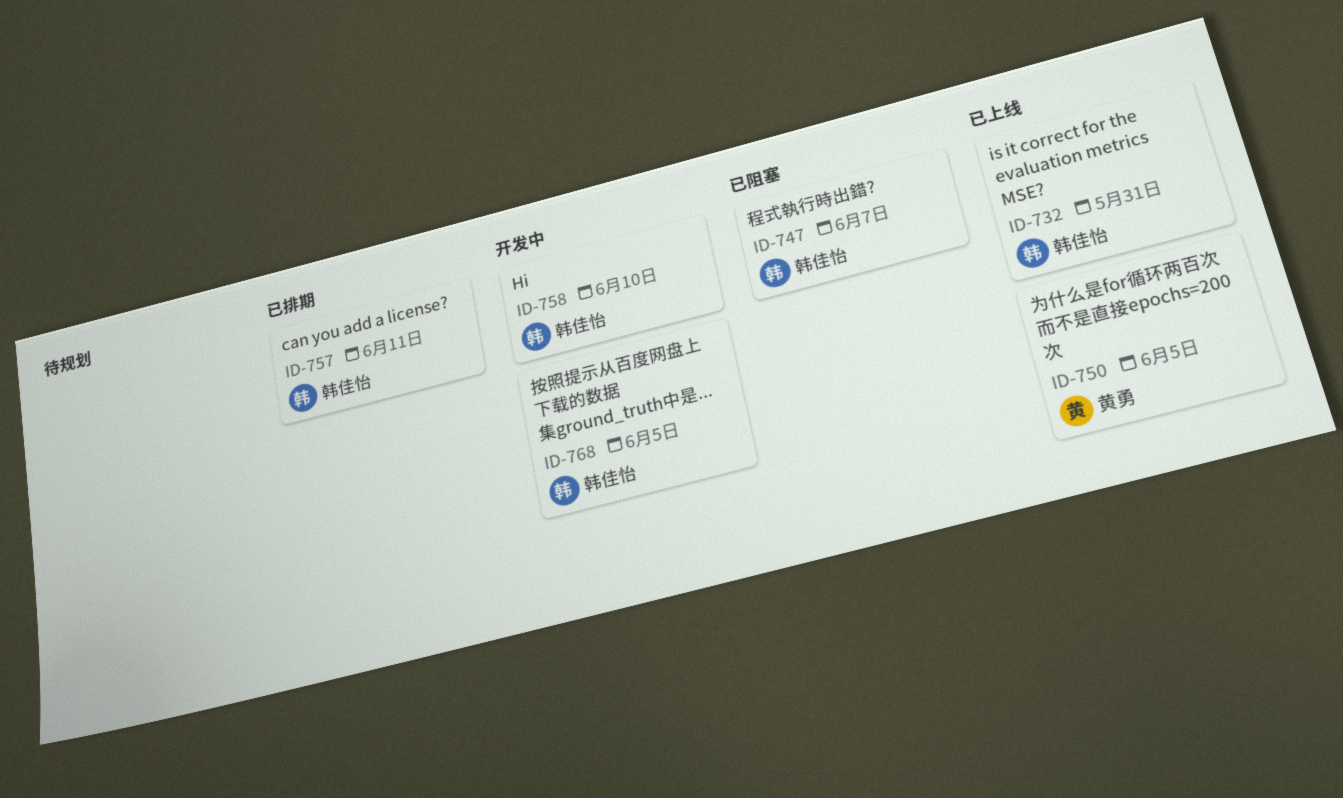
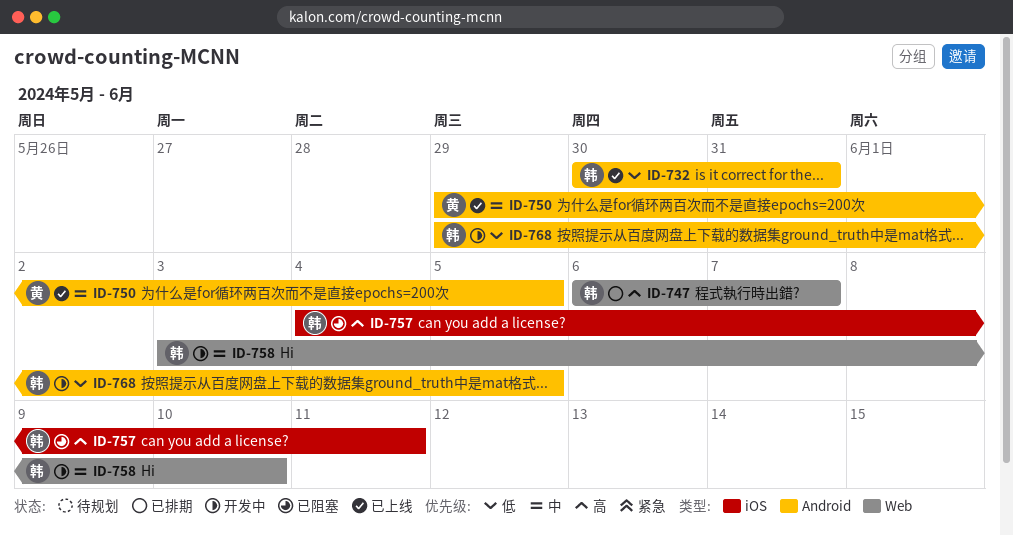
ID-747, status: 已阻塞 -> 已排期
ID-757, status: 已排期 -> 已阻塞

